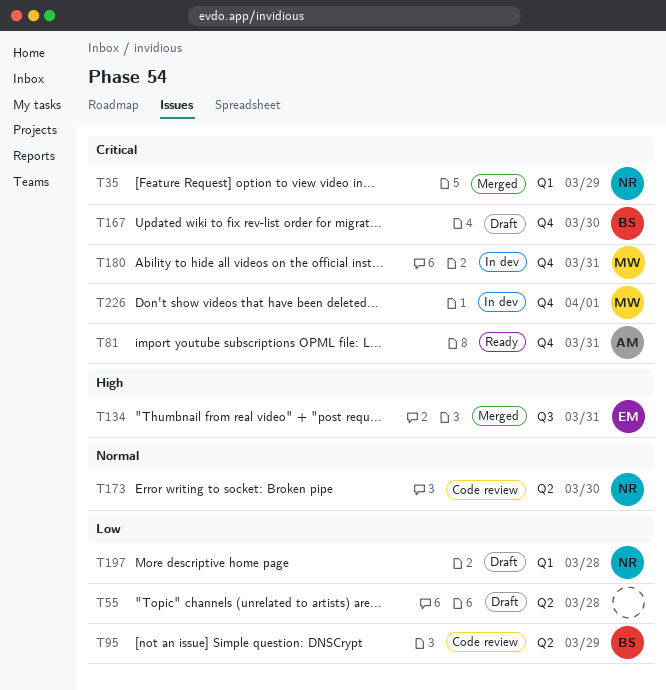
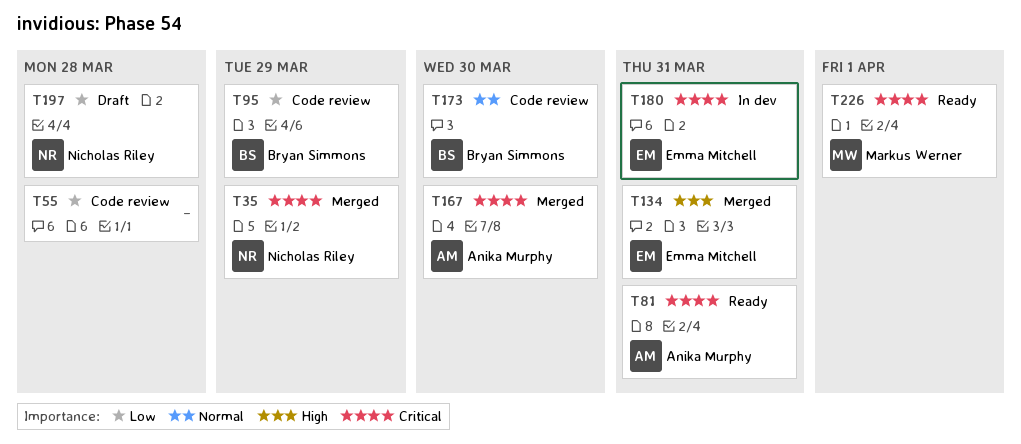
T55, status: Draft -> Code review
T167, status: Draft -> Merged
T167, owner: Bryan Simmons -> Anika Murphy
T173, owner: Nicholas Riley -> Bryan Simmons
T180, owner: Markus Werner -> Emma Mitchell
T226, status: In dev -> Ready

